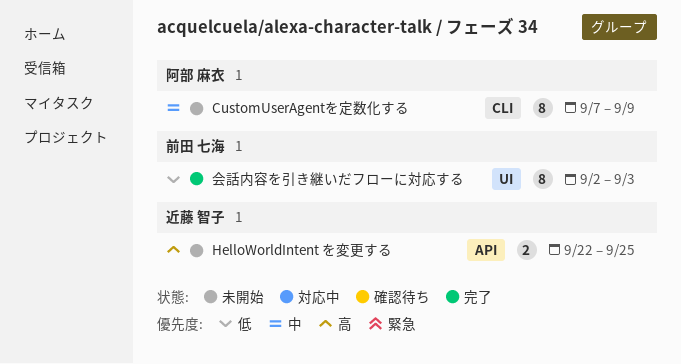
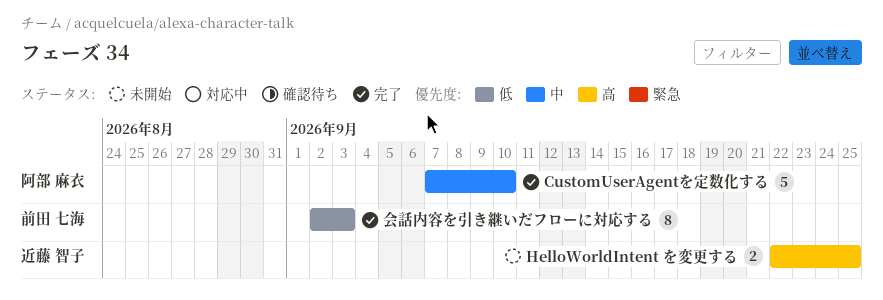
CustomUserAgentを定数化する, status: 未開始 -> 完了
CustomUserAgentを定数化する, estimate: 8 -> 5
CustomUserAgentを定数化する, due: Sep 9 -> Sep 10

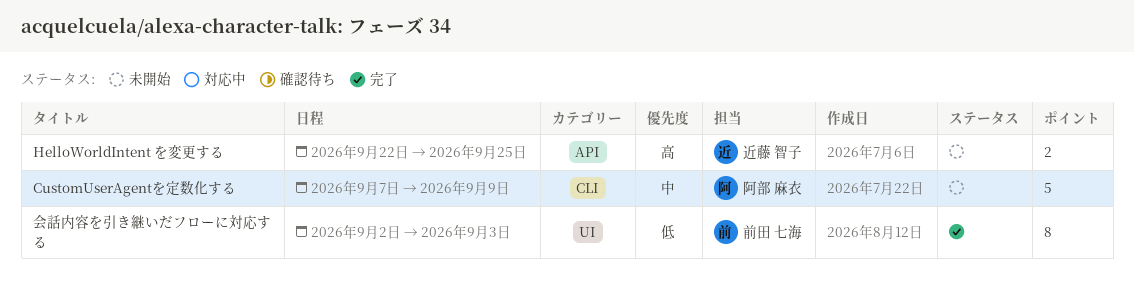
CustomUserAgentを定数化する, status: 完了 -> 未開始
CustomUserAgentを定数化する, due: Sep 10 -> Sep 9

